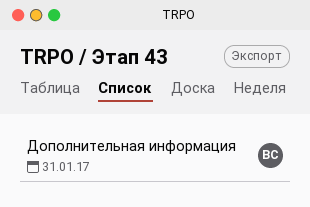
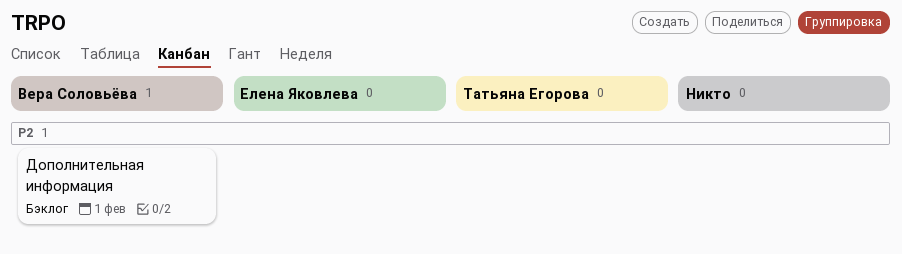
Дополнительная информация, due: Jan 31 -> Feb 1

